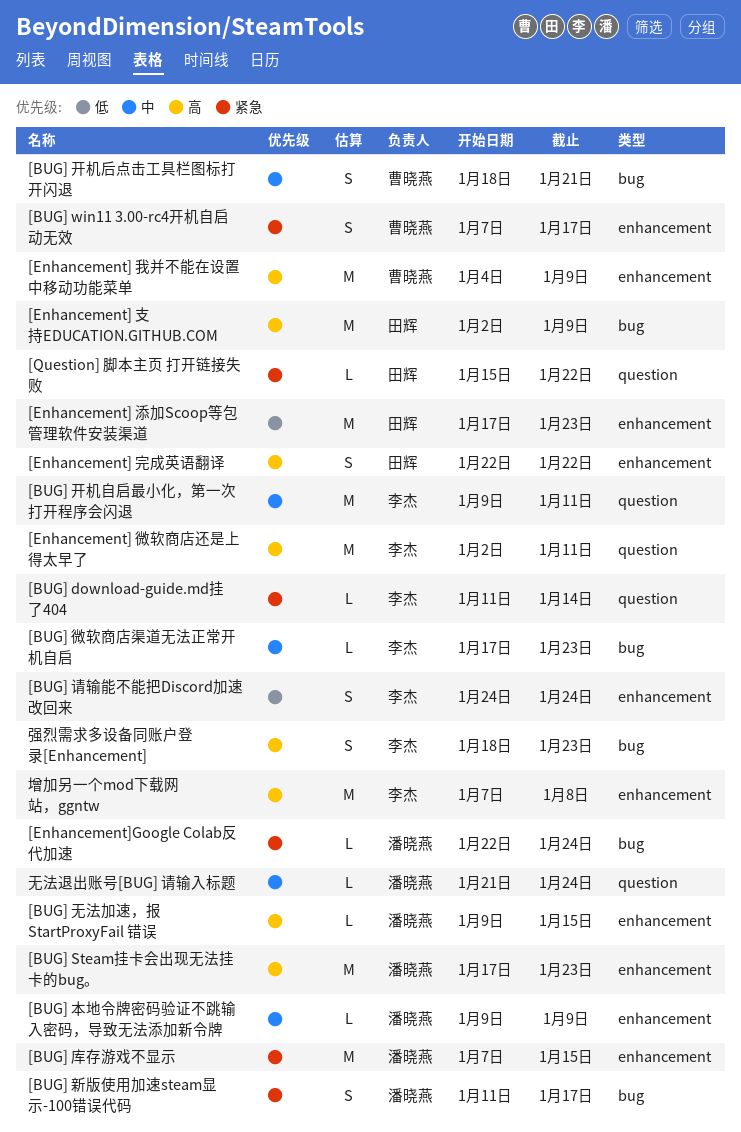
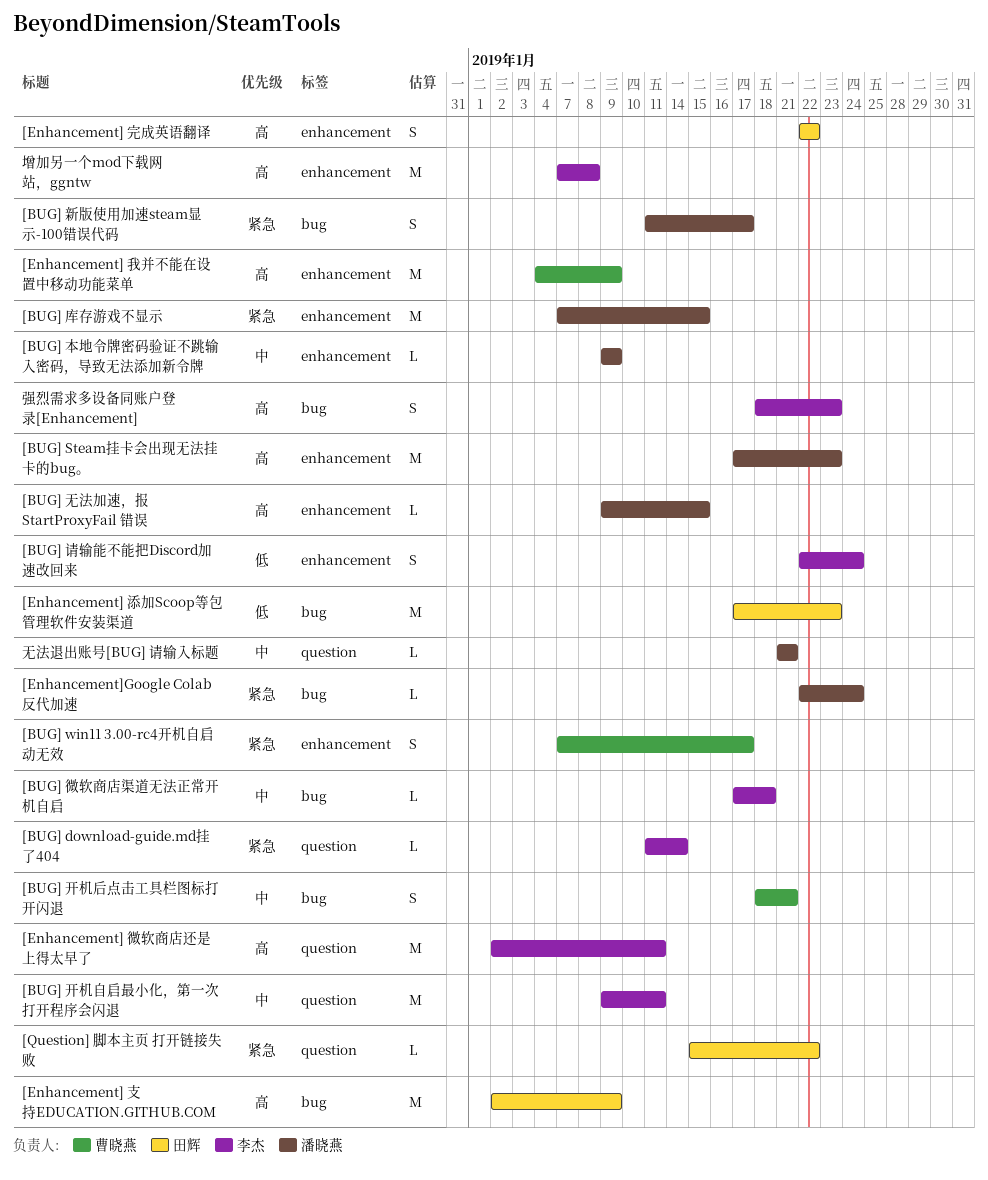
[BUG] 微软商店渠道无法正常开机自启, due: Jan 23 -> Jan 18
[BUG] 请输能不能把Discord加速改回来, start: Jan 24 -> Jan 22
[Enhancement] 添加Scoop等包管理软件安装渠道, label: enhancement -> bug
无法退出账号[BUG] 请输入标题, due: Jan 24 -> Jan 21

